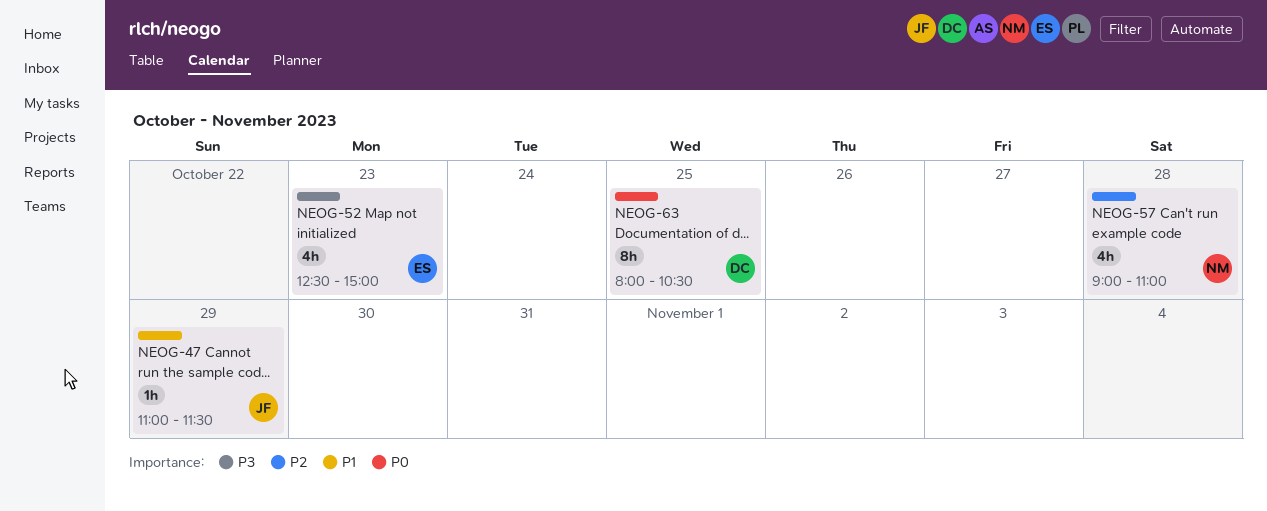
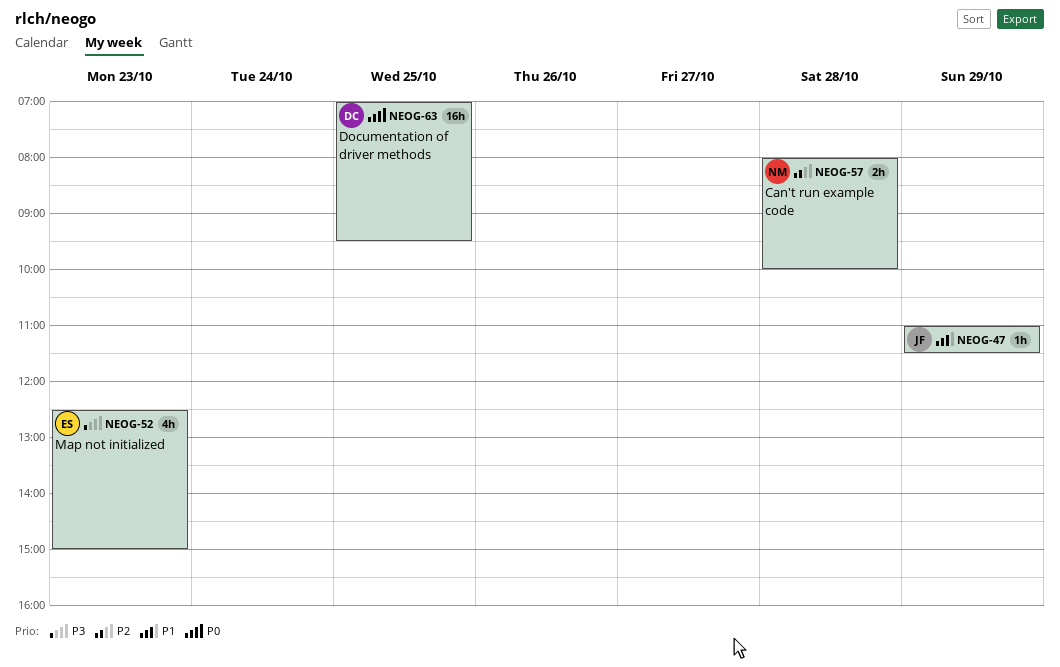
NEOG-57, estimate: 4h -> 2h
NEOG-57, begins: 09:00 -> 08:00
NEOG-57, ends: 11:00 -> 10:00
NEOG-63, estimate: 8h -> 16h
NEOG-63, begins: 08:00 -> 07:00
NEOG-63, ends: 10:30 -> 09:30

